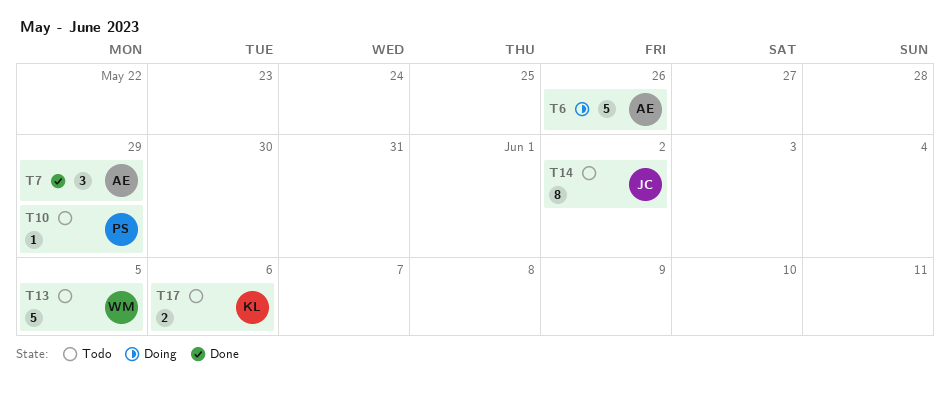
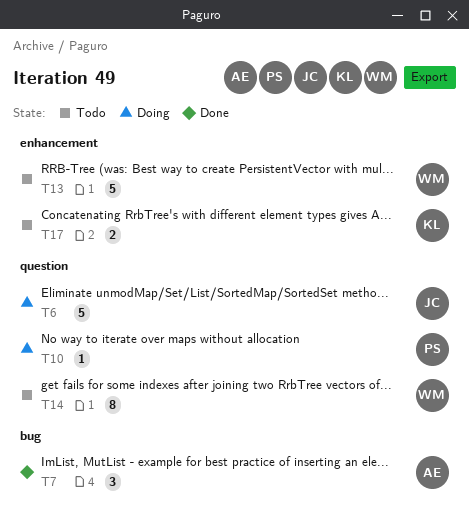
T6, owner: AE -> JC
T10, status: Todo -> Doing
T14, owner: JC -> WM

